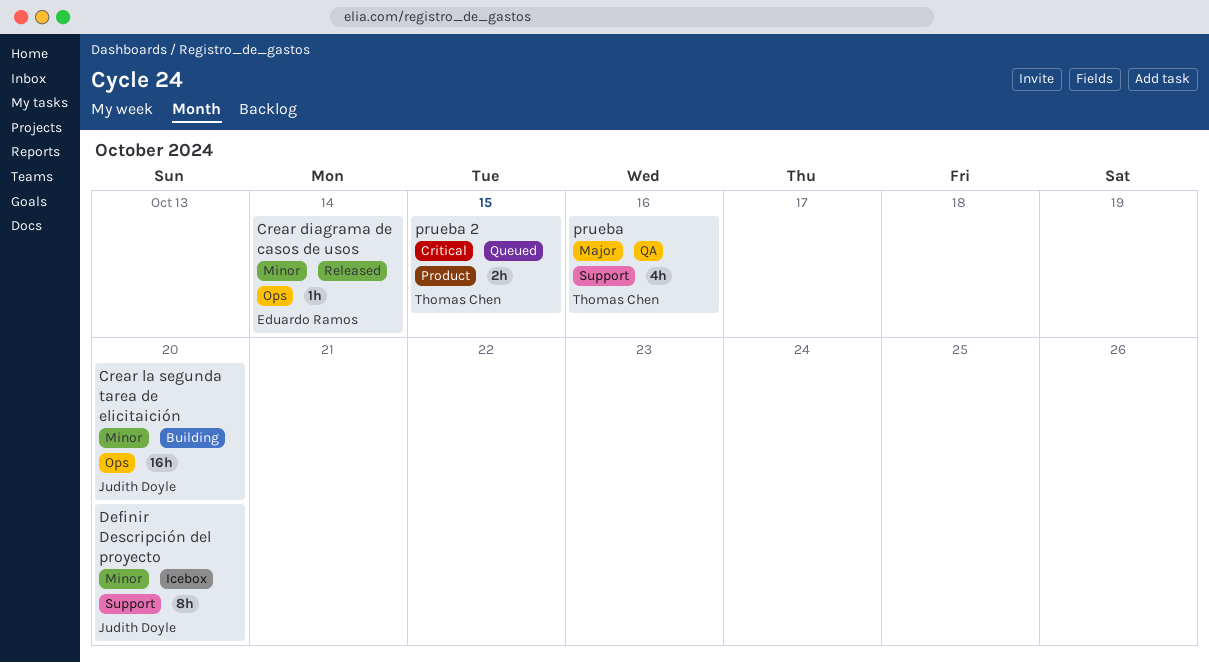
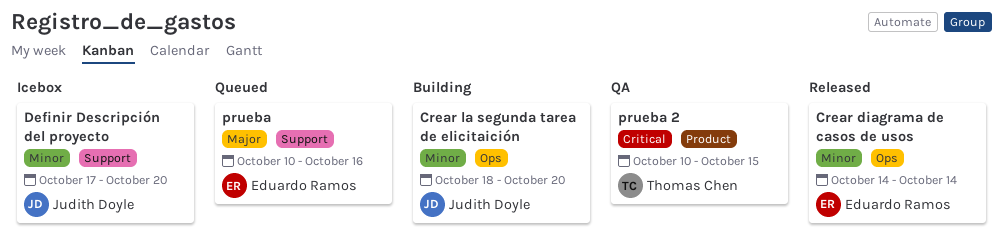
prueba, status: QA -> Queued
prueba, owner: Thomas Chen -> Eduardo Ramos
prueba 2, status: Queued -> QA

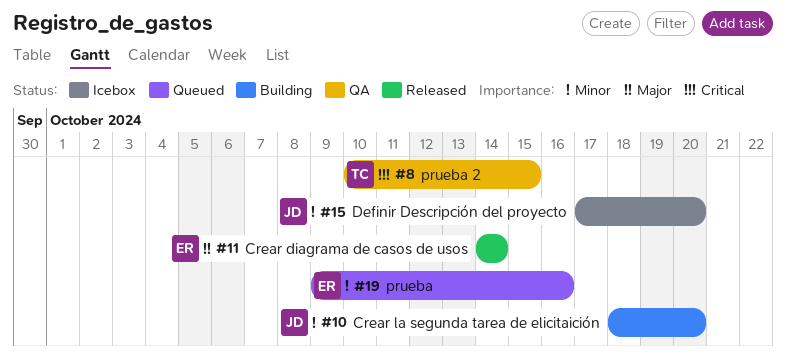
Crear diagrama de casos de usos, priority: Minor -> Major
prueba, priority: Major -> Minor
prueba, start: Oct 10 -> Oct 9

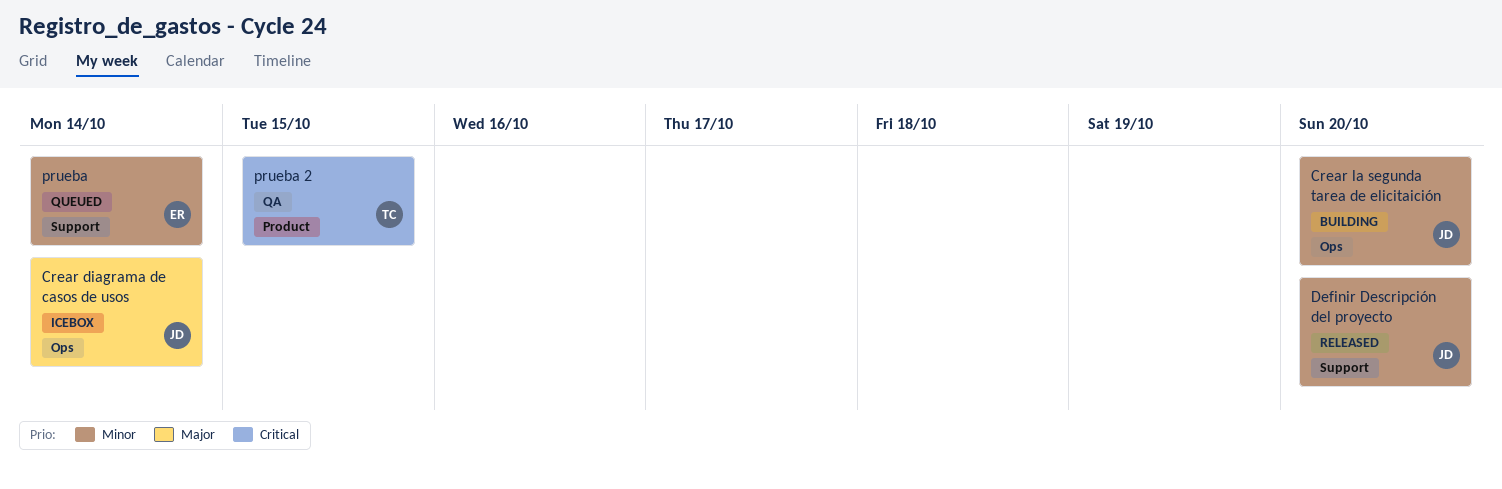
Crear diagrama de casos de usos, status: Released -> Icebox
Crear diagrama de casos de usos, owner: ER -> JD
Definir Descripción del proyecto, status: Icebox -> Released
prueba, due: Oct 16 -> Oct 14

